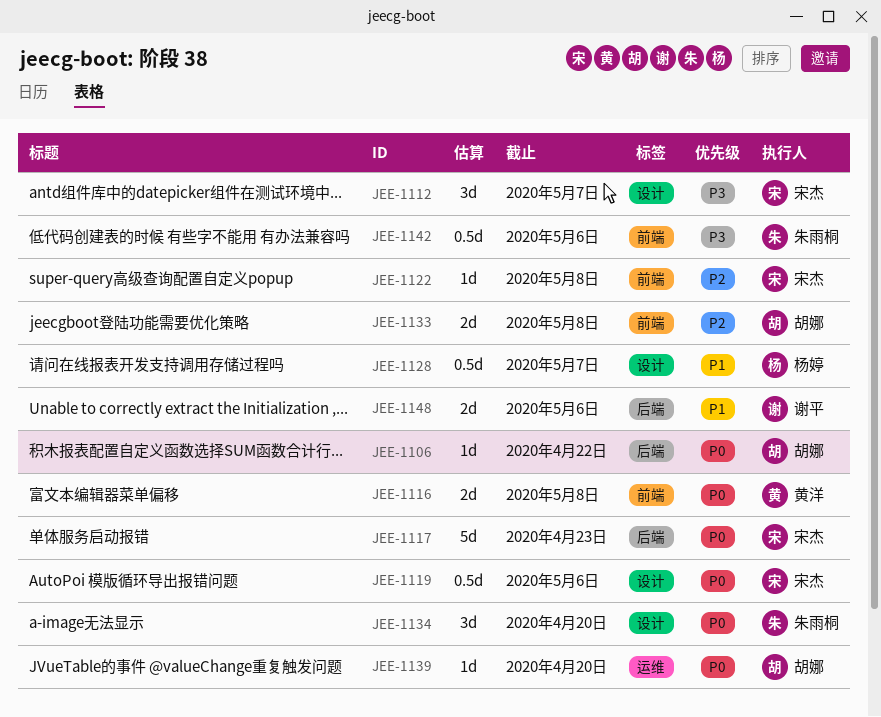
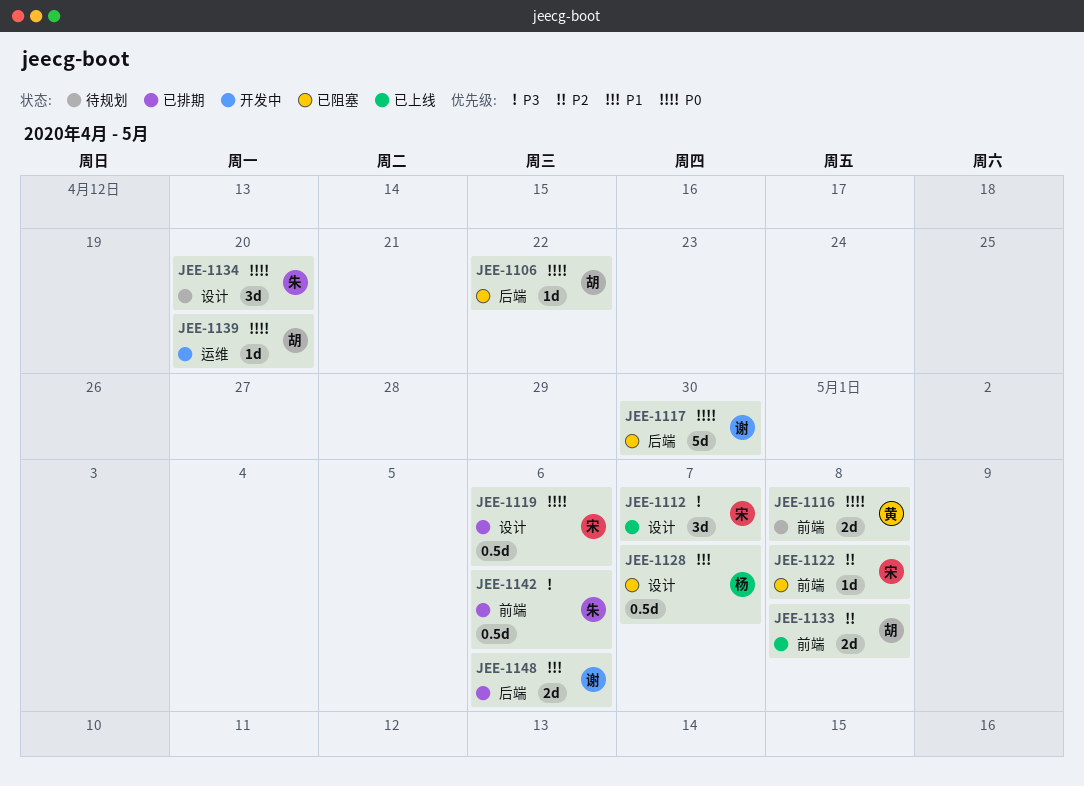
JEE-1117, owner: 宋杰 -> 谢平
JEE-1117, due: Apr 23 -> Apr 30

